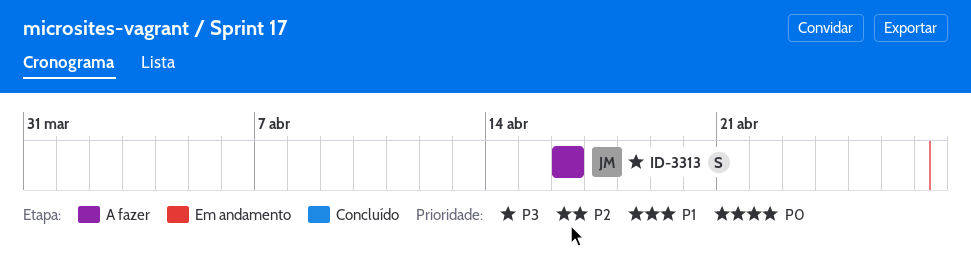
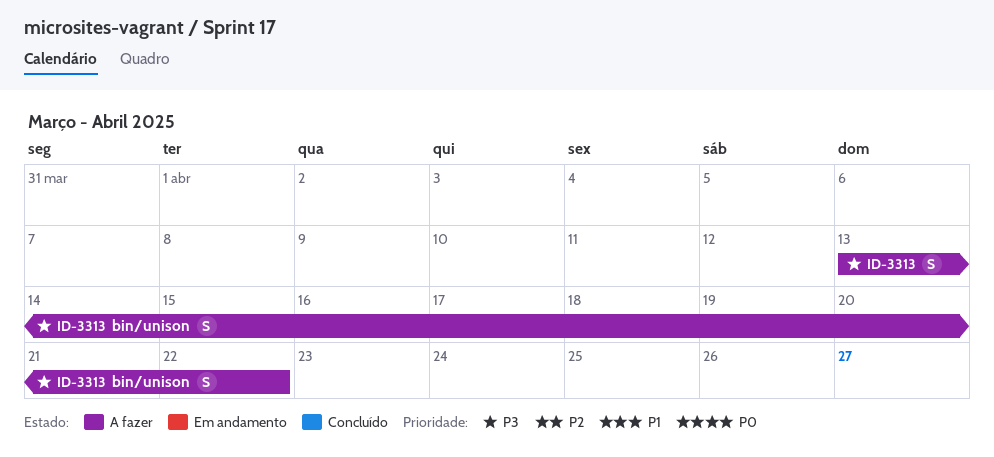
ID-3313, start: Apr 16 -> Apr 13
ID-3313, due: Apr 16 -> Apr 22

